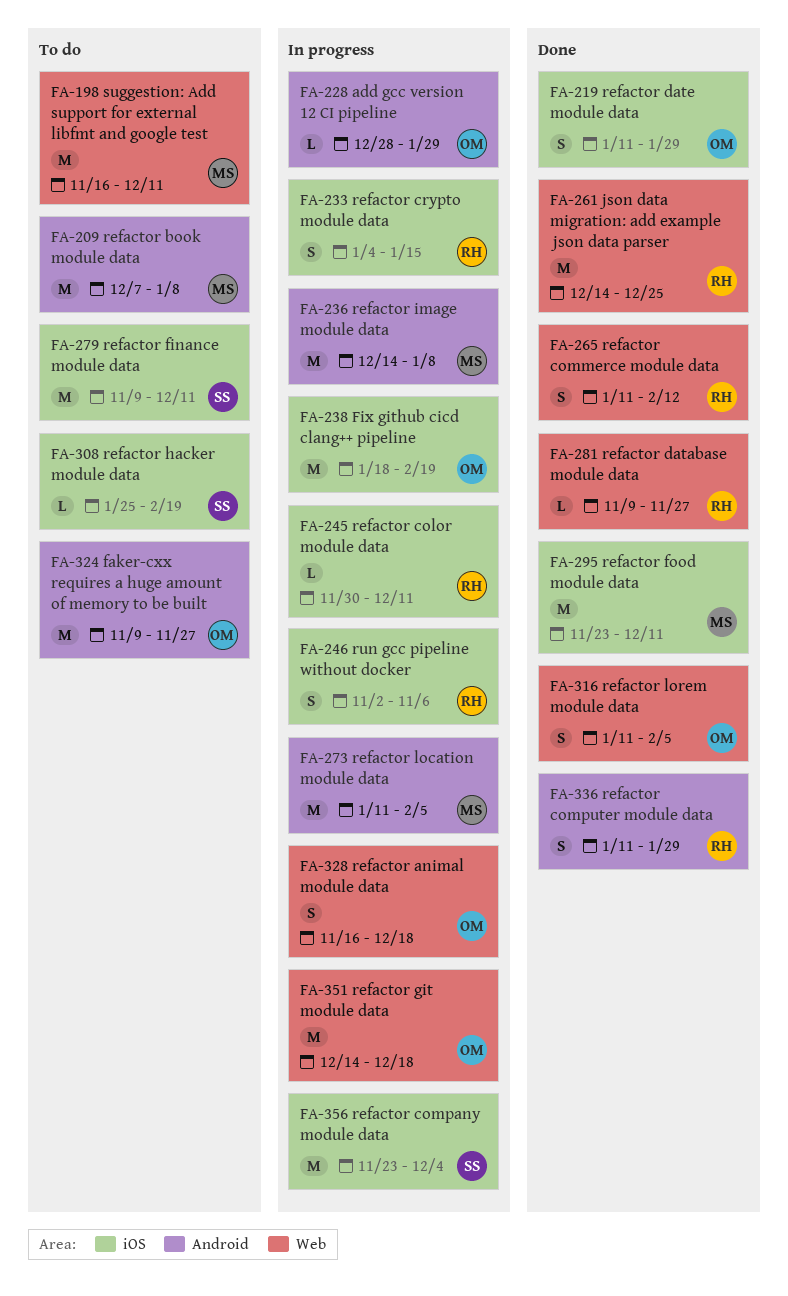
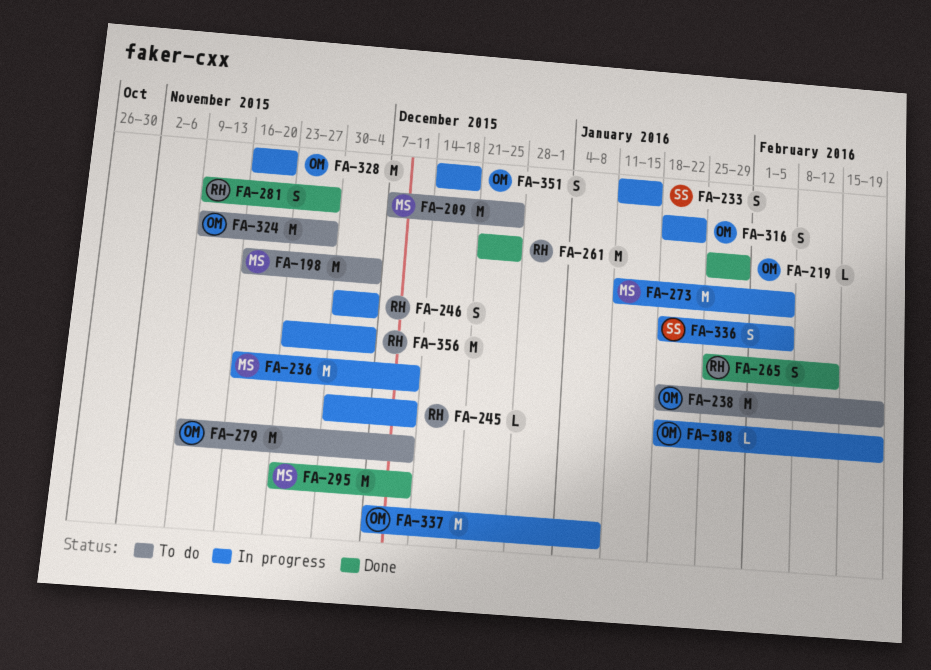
FA-198, due: Dec 11 -> Dec 4
FA-209, due: Jan 8 -> Dec 25
FA-219, estimate: S -> L
FA-219, start: Jan 11 -> Jan 25
FA-228: present -> none
FA-233, owner: RH -> SS
FA-233, start: Jan 4 -> Jan 11
FA-236, start: Dec 14 -> Nov 16
FA-236, due: Jan 8 -> Dec 11
FA-238, status: In progress -> To do
FA-246, start: Nov 2 -> Nov 30
FA-246, due: Nov 6 -> Dec 4
FA-261, start: Dec 14 -> Dec 21
FA-265, start: Jan 11 -> Jan 25
FA-279, owner: SS -> OM
FA-281, estimate: L -> S
FA-308, status: To do -> In progress
FA-308, owner: SS -> OM
FA-308, start: Jan 25 -> Jan 18
FA-316, status: Done -> In progress
FA-316, start: Jan 11 -> Jan 18
FA-316, due: Feb 5 -> Jan 22
FA-328, estimate: S -> M
FA-328, due: Dec 18 -> Nov 20
FA-336, status: Done -> In progress
FA-336, owner: RH -> SS
FA-336, start: Jan 11 -> Jan 18
FA-336, due: Jan 29 -> Feb 5
FA-337: none -> present
FA-351, estimate: M -> S
FA-356, owner: SS -> RH

